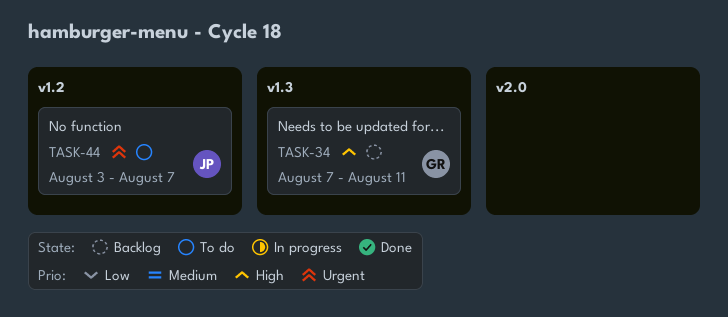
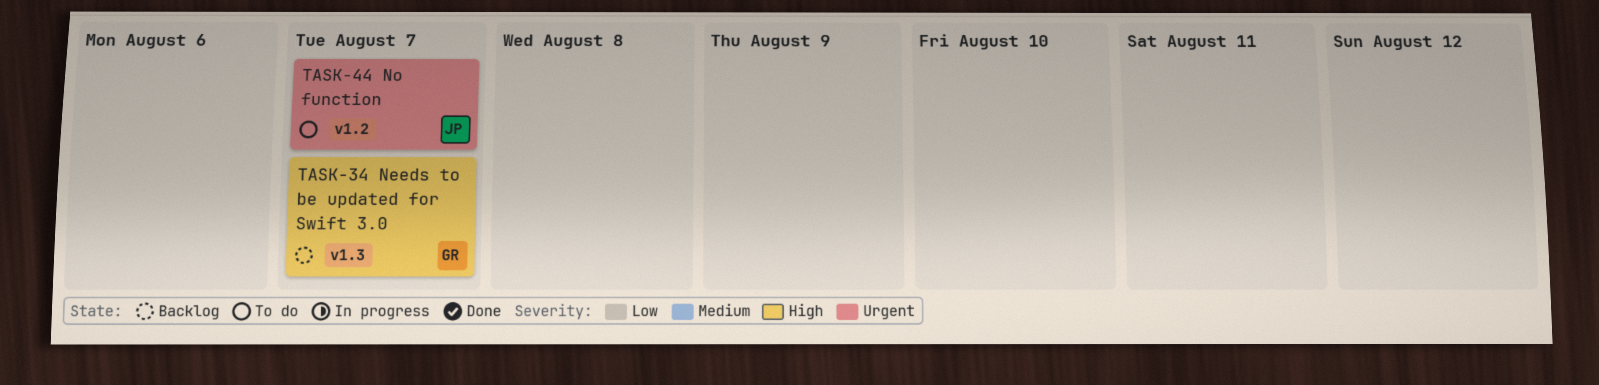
TASK-34, due: Aug 11 -> Aug 7

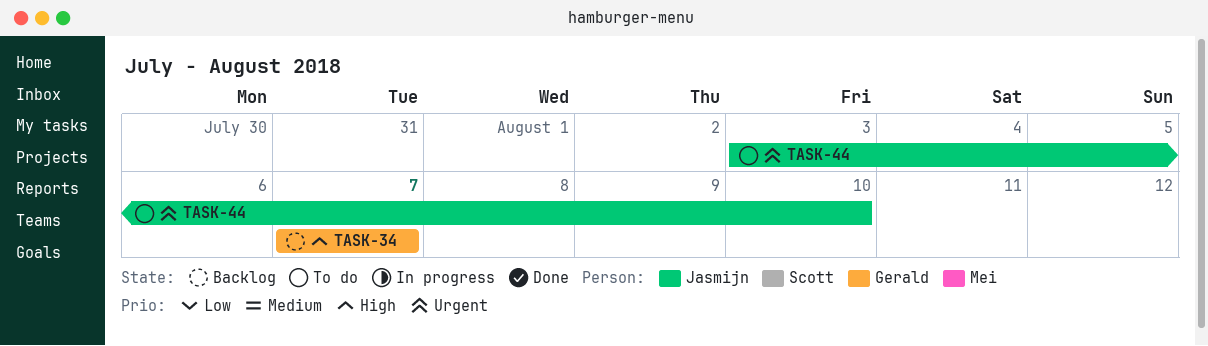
TASK-44, due: Aug 7 -> Aug 10

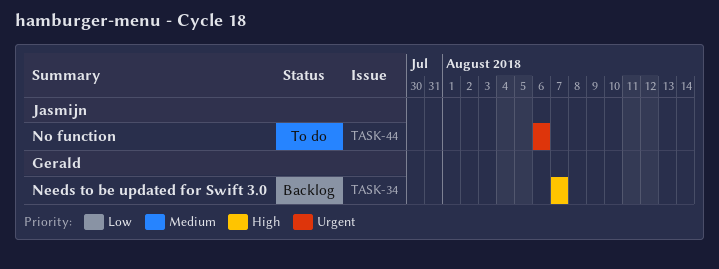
TASK-44, start: Aug 3 -> Aug 6
TASK-44, due: Aug 10 -> Aug 6

